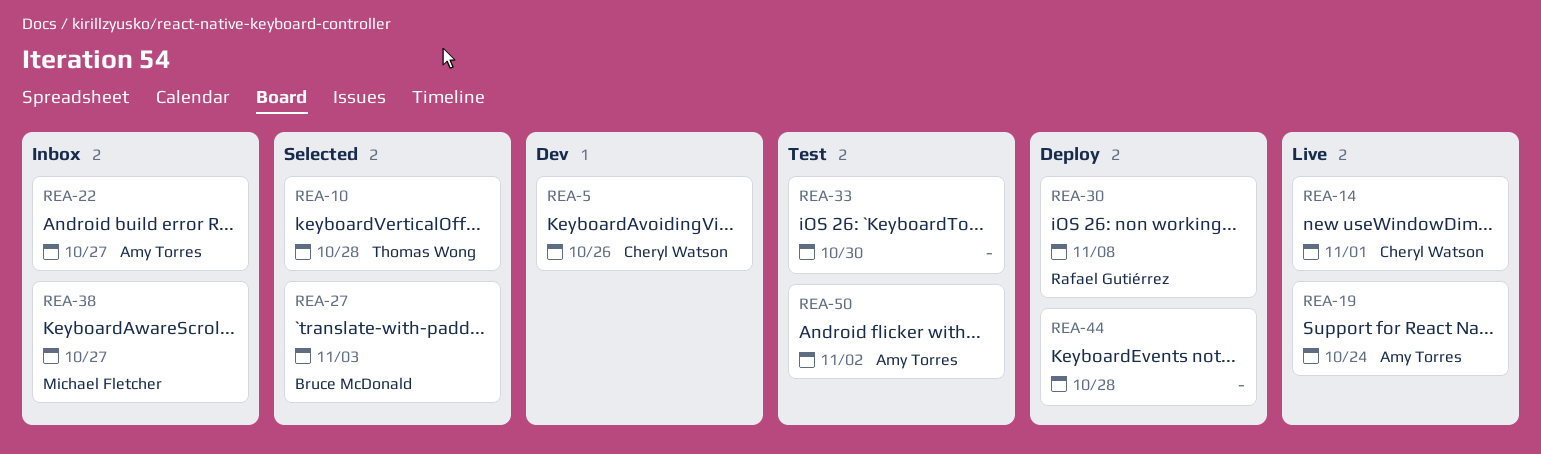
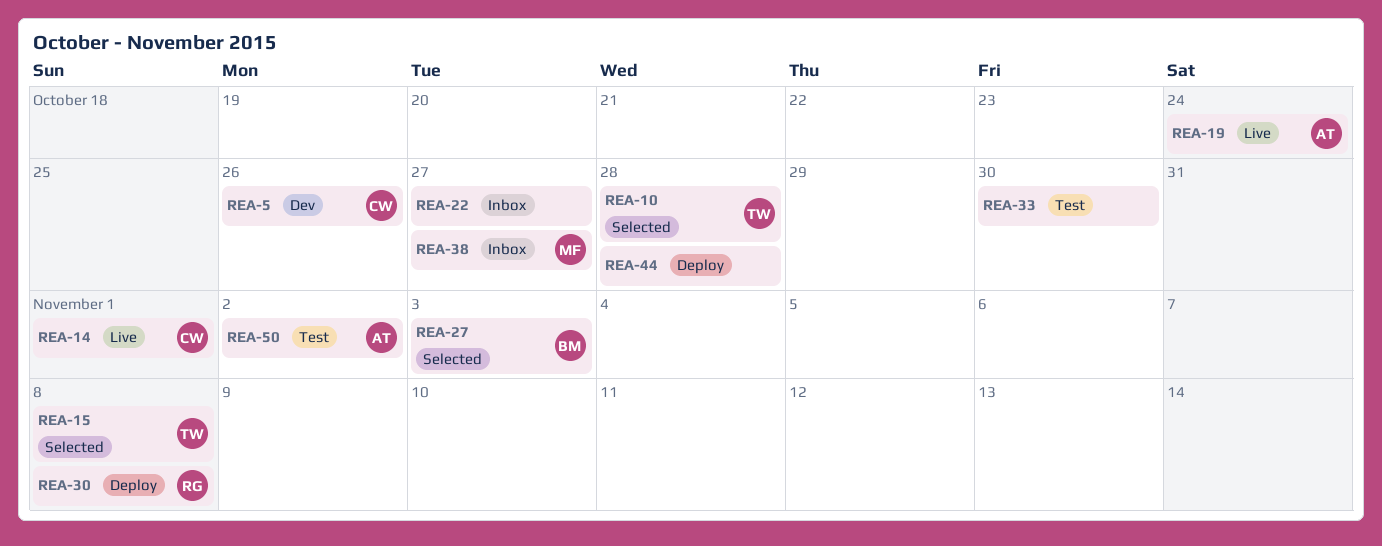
REA-15: none -> present
REA-22, owner: Amy Torres -> none

